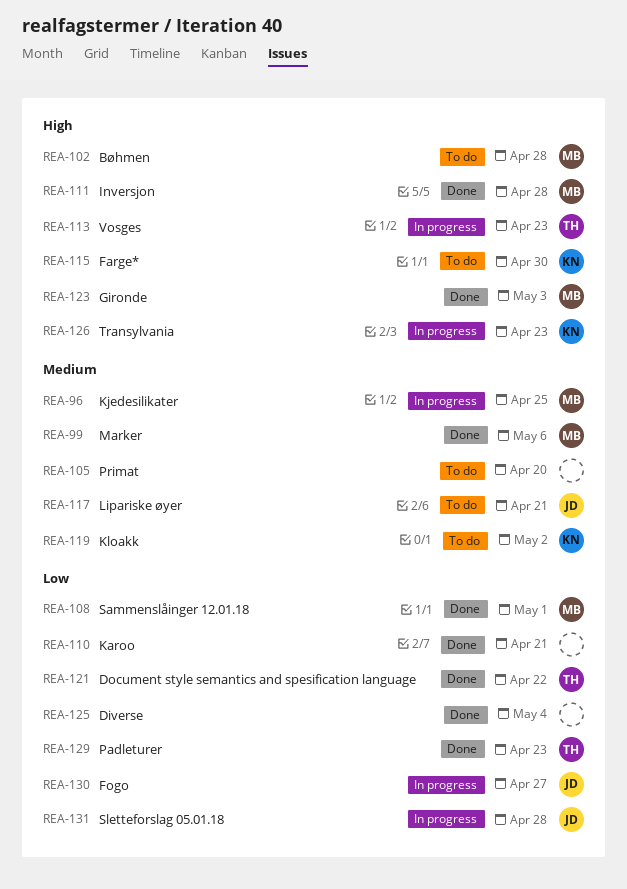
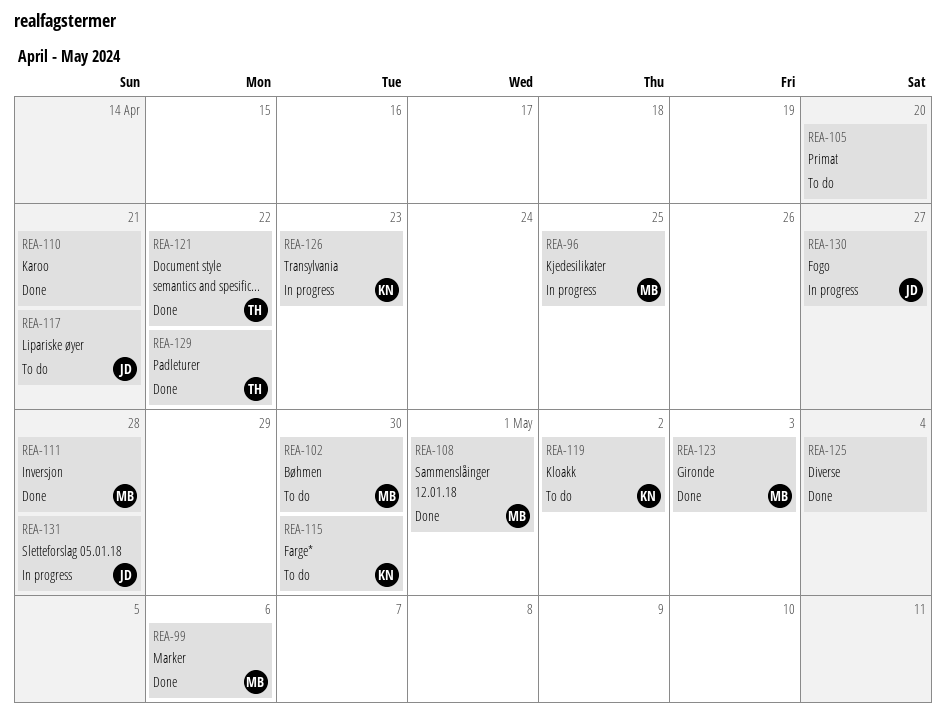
REA-102, due: Apr 28 -> Apr 30
REA-113: present -> none
REA-129, due: Apr 23 -> Apr 22

